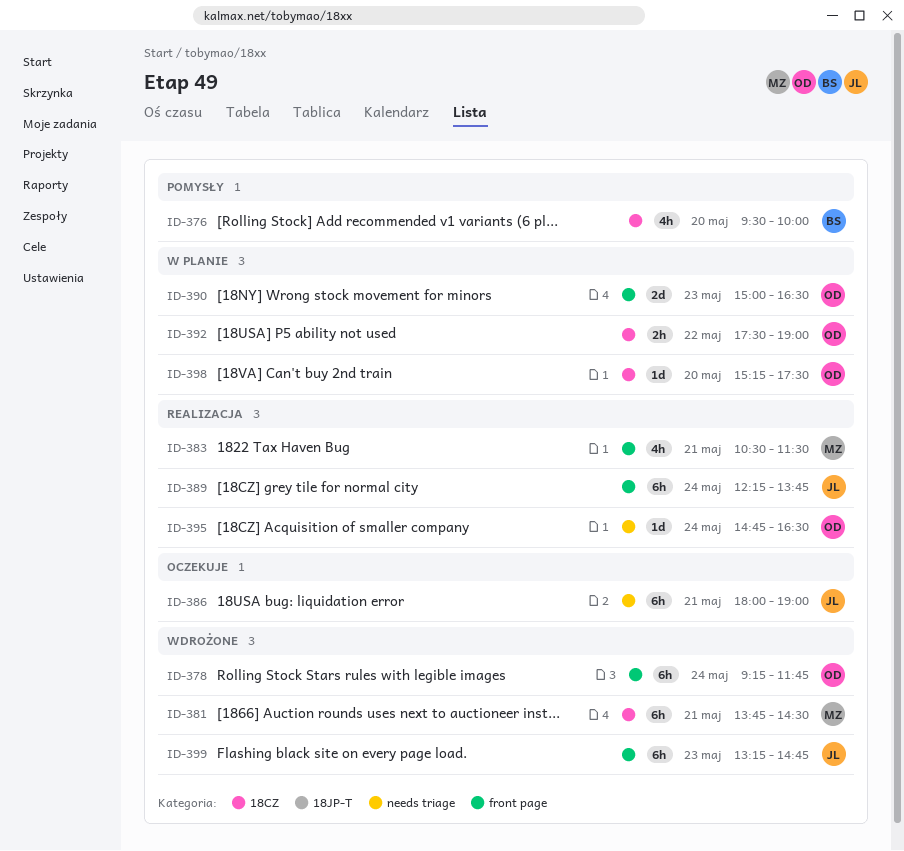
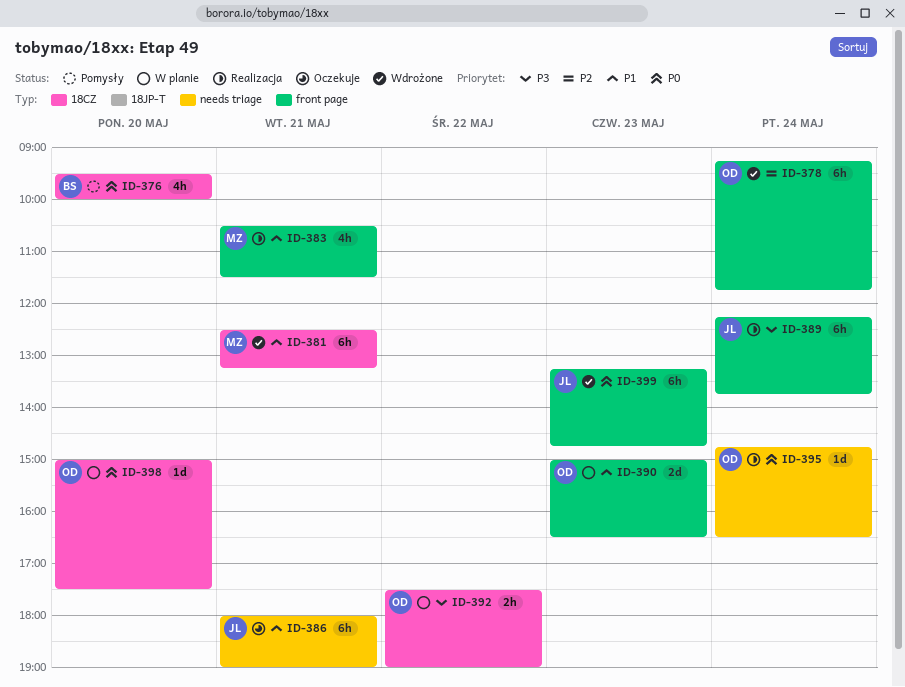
ID-381, begins: 13:45 -> 12:30
ID-381, ends: 14:30 -> 13:15
ID-398, begins: 15:15 -> 15:00

